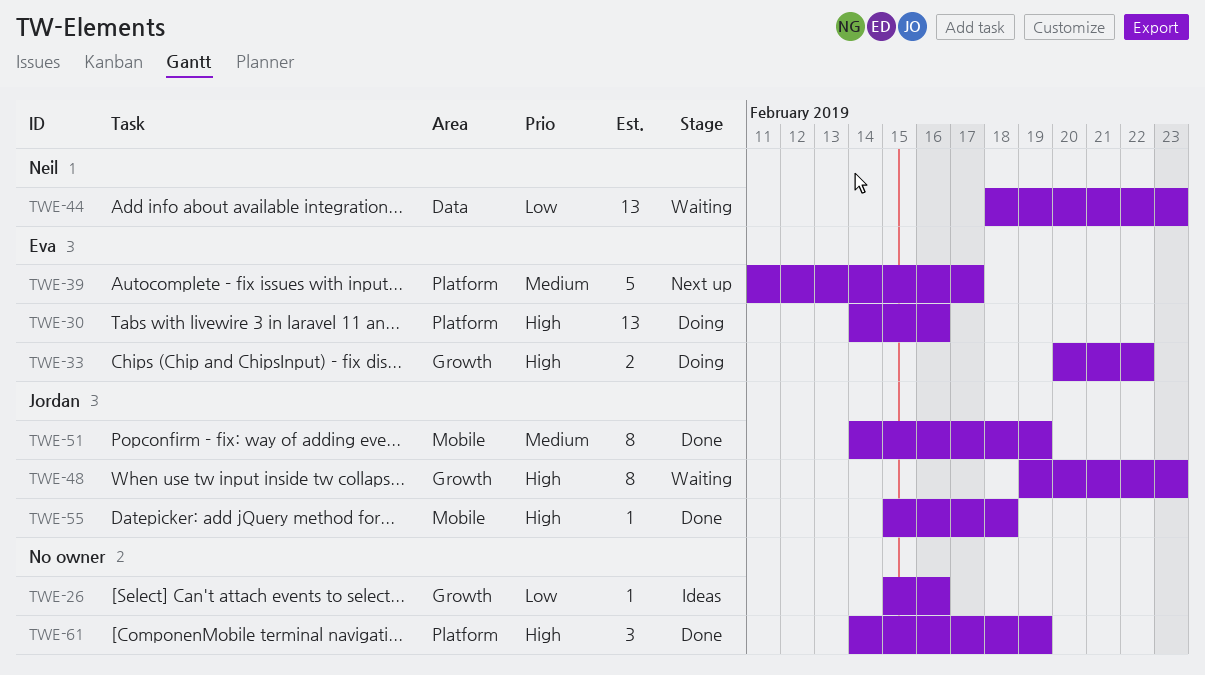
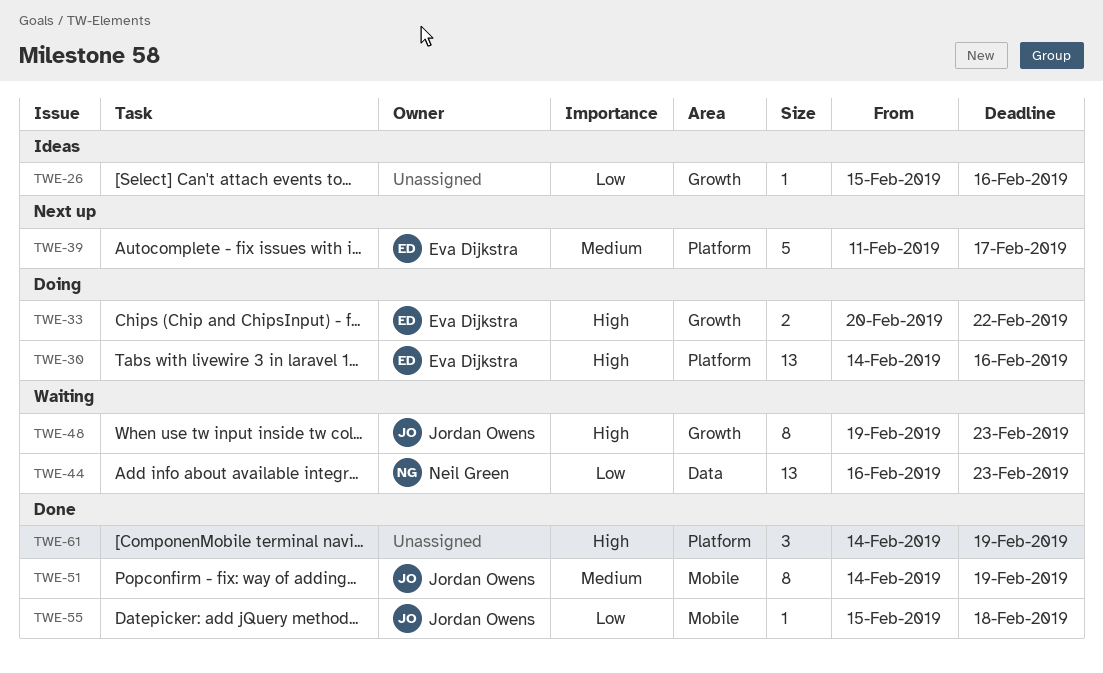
TWE-44, start: Feb 18 -> Feb 16
TWE-55, priority: High -> Low

